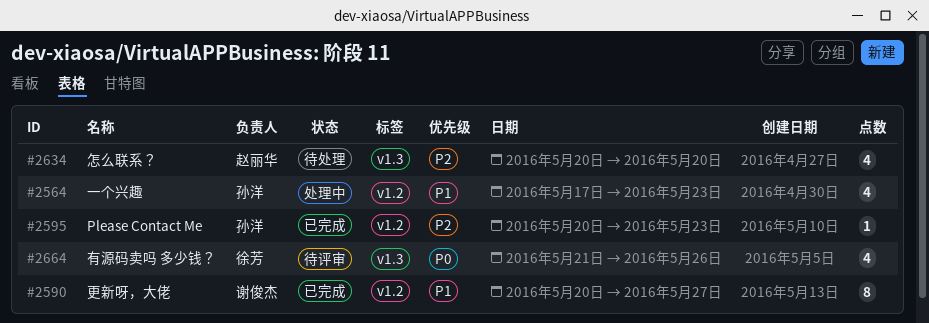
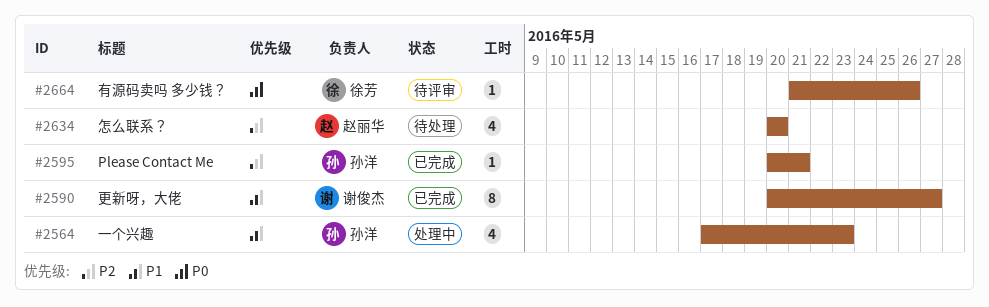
#2595, due: May 23 -> May 21
#2664, estimate: 4 -> 1

